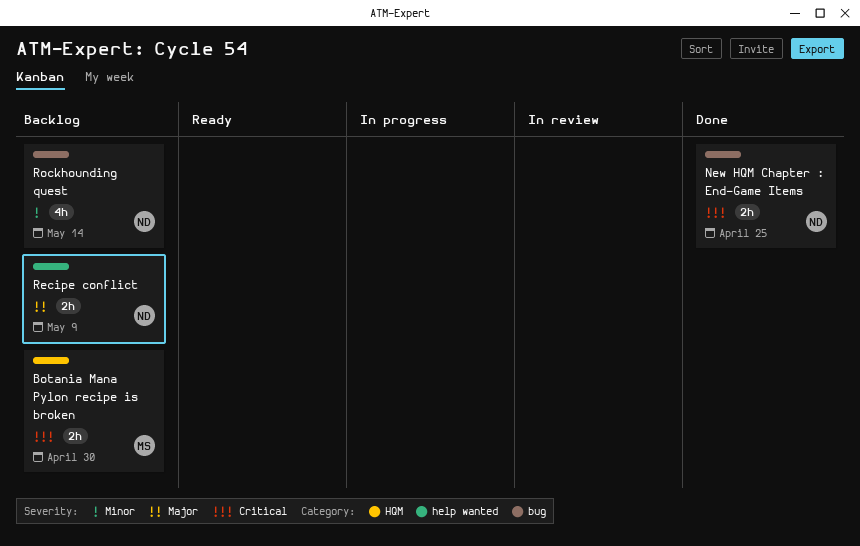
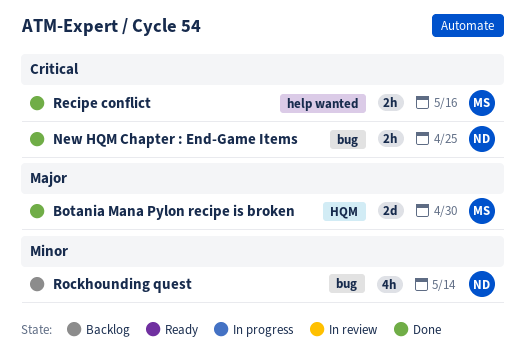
Botania Mana Pylon recipe is broken, status: Backlog -> Done
Botania Mana Pylon recipe is broken, priority: Critical -> Major
Botania Mana Pylon recipe is broken, estimate: 2h -> 2d
Recipe conflict, status: Backlog -> Done
Recipe conflict, owner: ND -> MS
Recipe conflict, priority: Major -> Critical
Recipe conflict, due: May 9 -> May 16

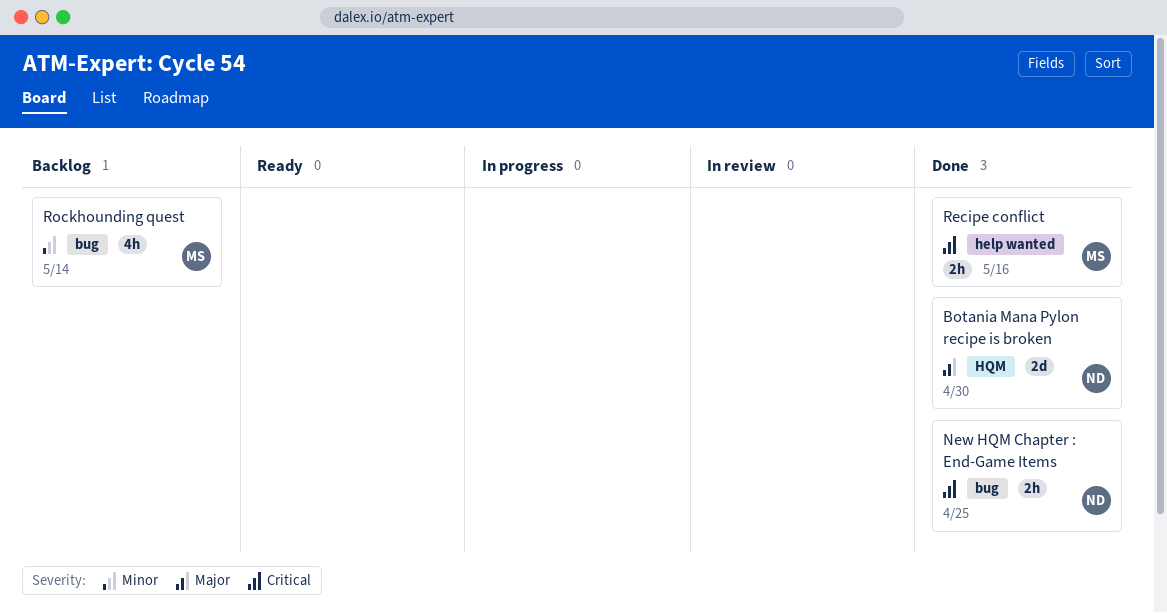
Botania Mana Pylon recipe is broken, owner: MS -> ND
Rockhounding quest, owner: ND -> MS

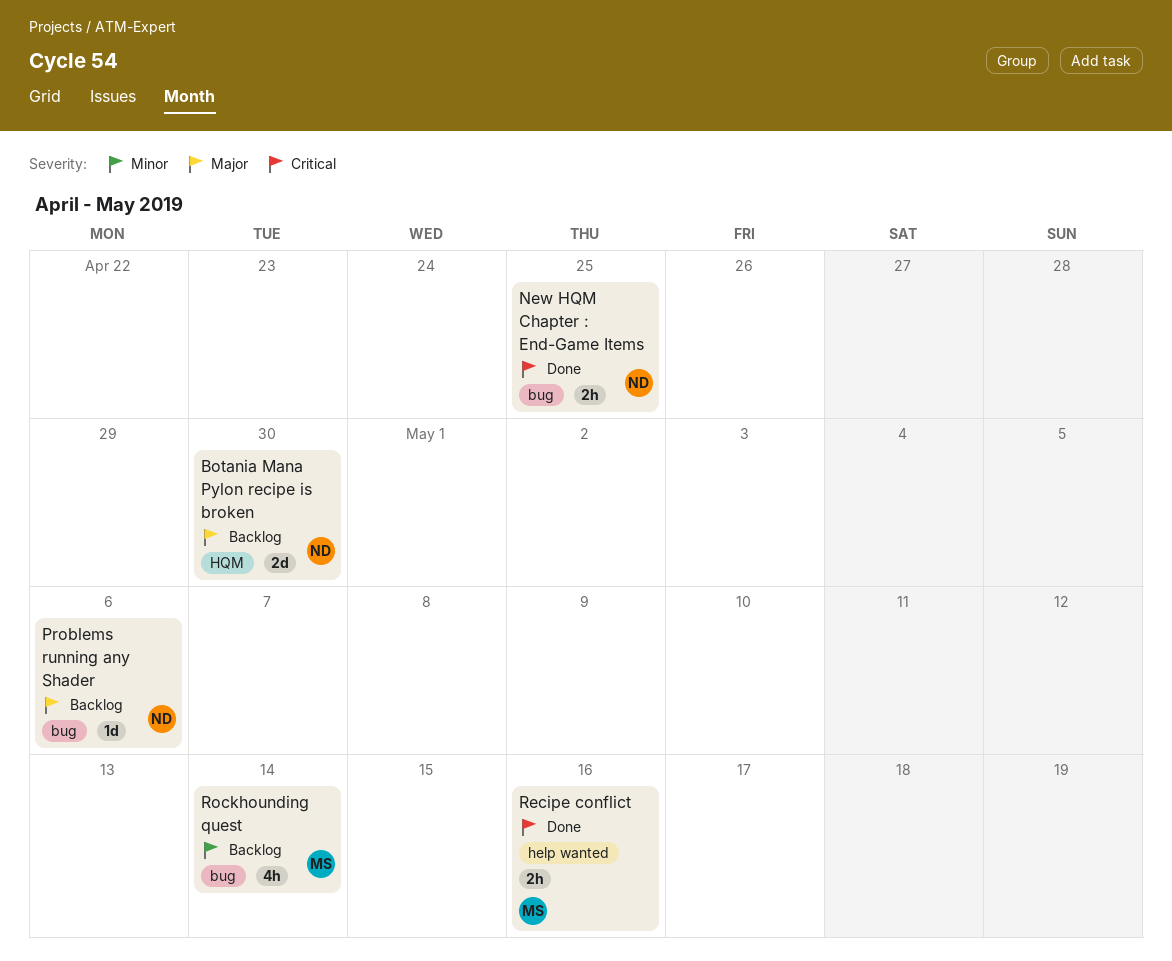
Botania Mana Pylon recipe is broken, status: Done -> Backlog
Problems running any Shader: none -> present

